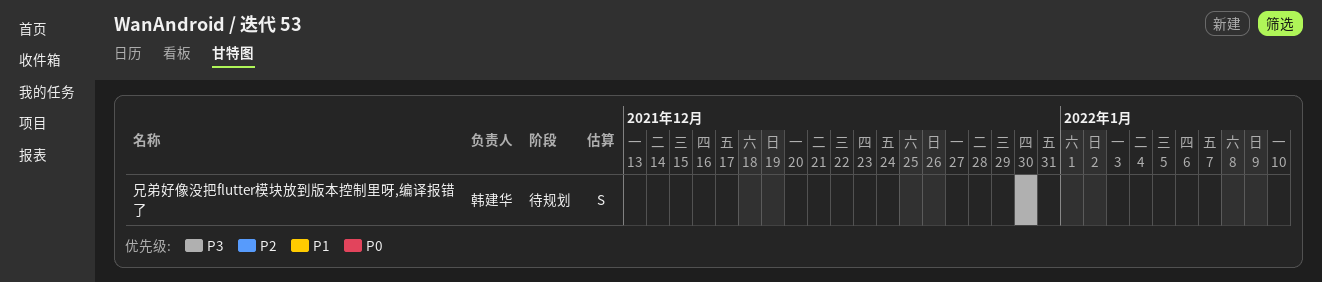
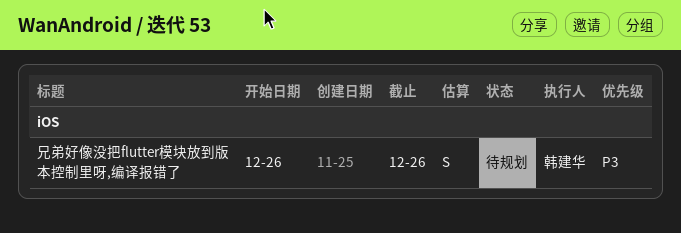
兄弟好像没把flutter模块放到版本控制里呀,编译报错了, start: Dec 30 -> Dec 26
兄弟好像没把flutter模块放到版本控制里呀,编译报错了, due: Dec 30 -> Dec 26

